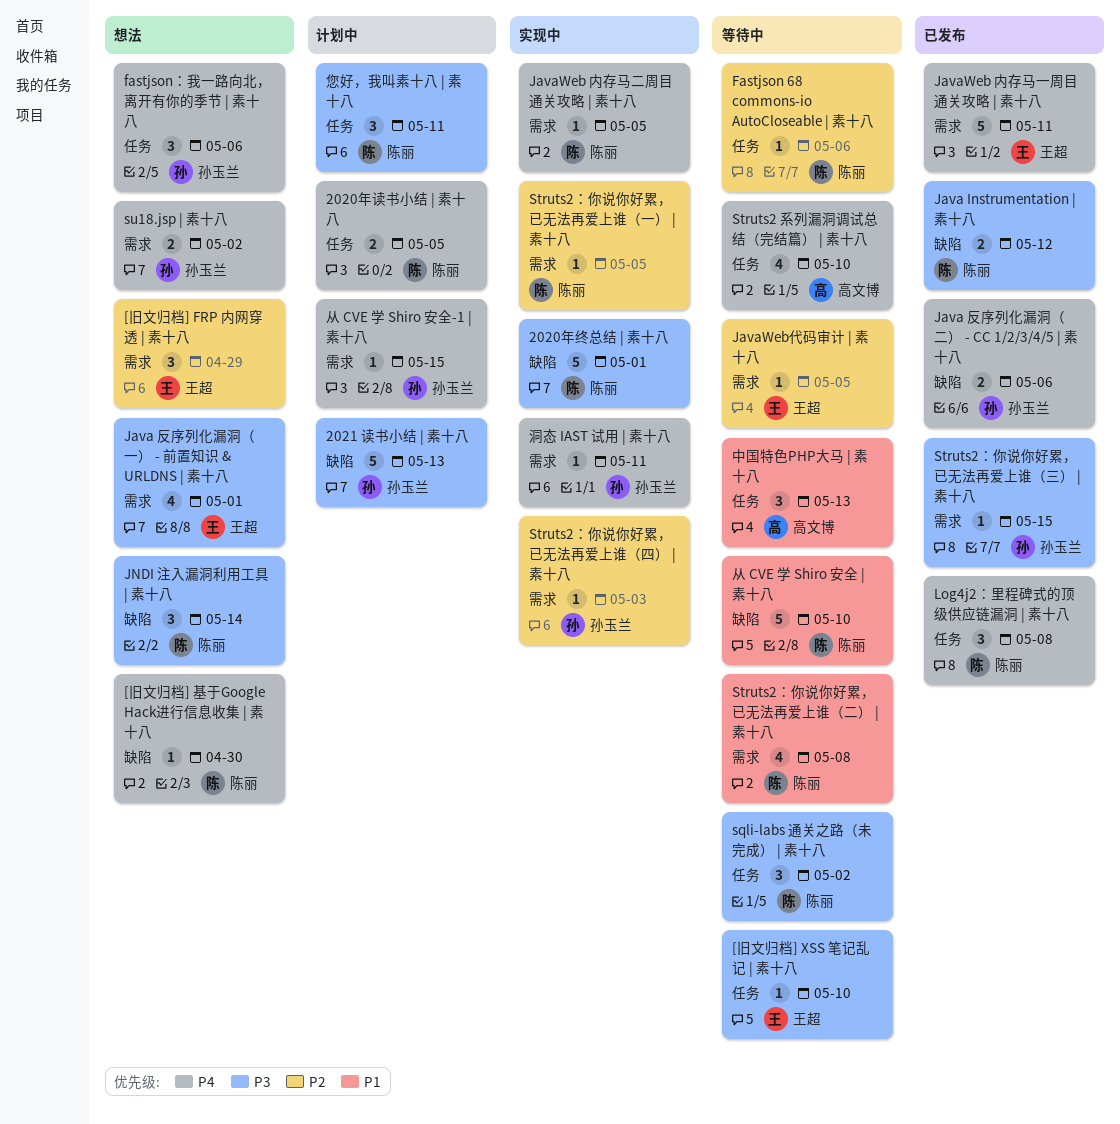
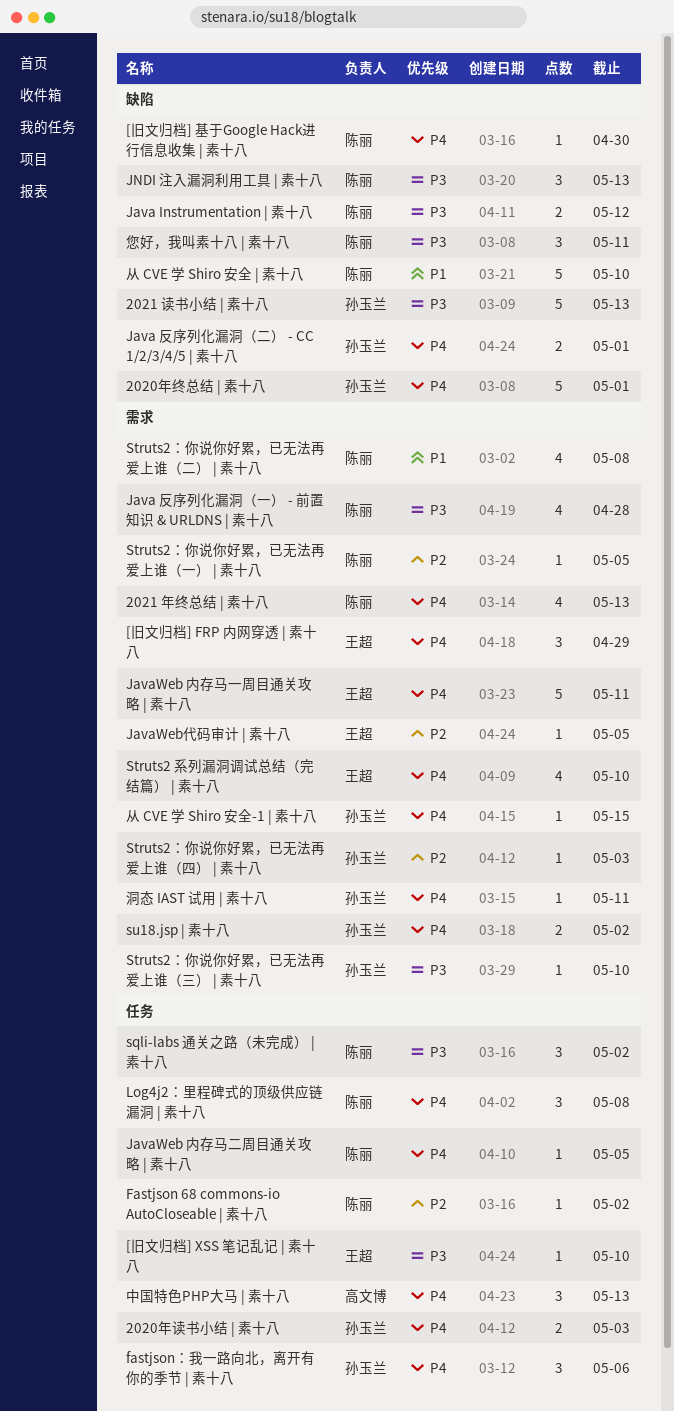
2020年终总结 | 素十八, owner: 陈丽 -> 孙玉兰
2020年终总结 | 素十八, priority: P3 -> P4
2020年读书小结 | 素十八, owner: 陈丽 -> 孙玉兰
2020年读书小结 | 素十八, due: May 5 -> May 3
2021 年终总结 | 素十八: none -> present
[旧文归档] FRP 内网穿透 | 素十八, priority: P2 -> P4
Fastjson 68 commons-io AutoCloseable | 素十八, due: May 6 -> May 2
Java 反序列化漏洞（一） - 前置知识 & URLDNS | 素十八, owner: 王超 -> 陈丽
Java 反序列化漏洞（一） - 前置知识 & URLDNS | 素十八, due: May 1 -> Apr 28
Java 反序列化漏洞（二） - CC 1/2/3/4/5 | 素十八, due: May 6 -> May 1
JavaWeb 内存马二周目通关攻略 | 素十八, label: 需求 -> 任务
JNDI 注入漏洞利用工具 | 素十八, due: May 14 -> May 13
Struts2 系列漏洞调试总结（完结篇） | 素十八, owner: 高文博 -> 王超
Struts2 系列漏洞调试总结（完结篇） | 素十八, label: 任务 -> 需求
Struts2：你说你好累，已无法再爱上谁（三） | 素十八, due: May 15 -> May 10
中国特色PHP大马 | 素十八, priority: P1 -> P4
您好，我叫素十八 | 素十八, label: 任务 -> 缺陷

